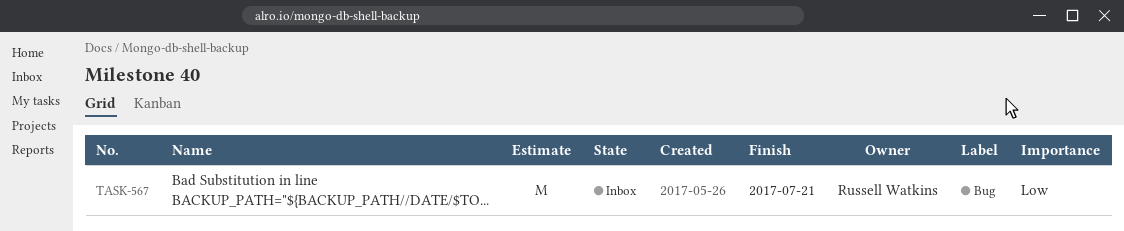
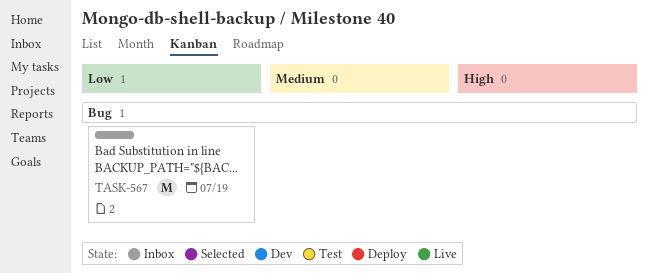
TASK-567, due: Jul 21 -> Jul 19

